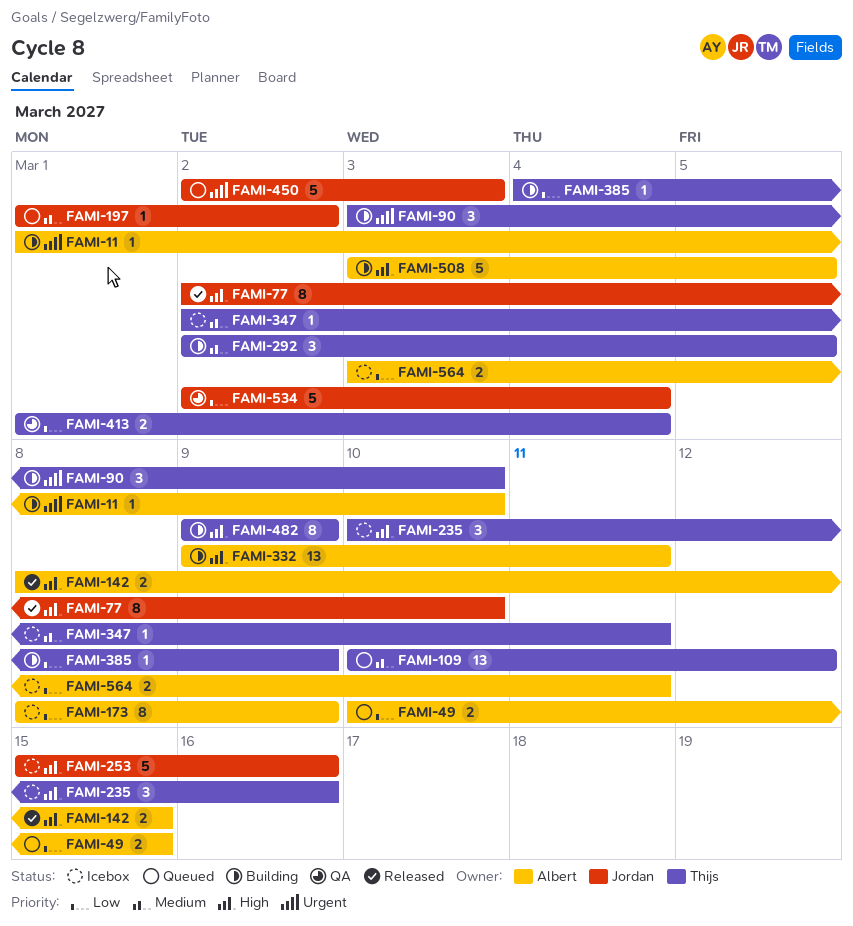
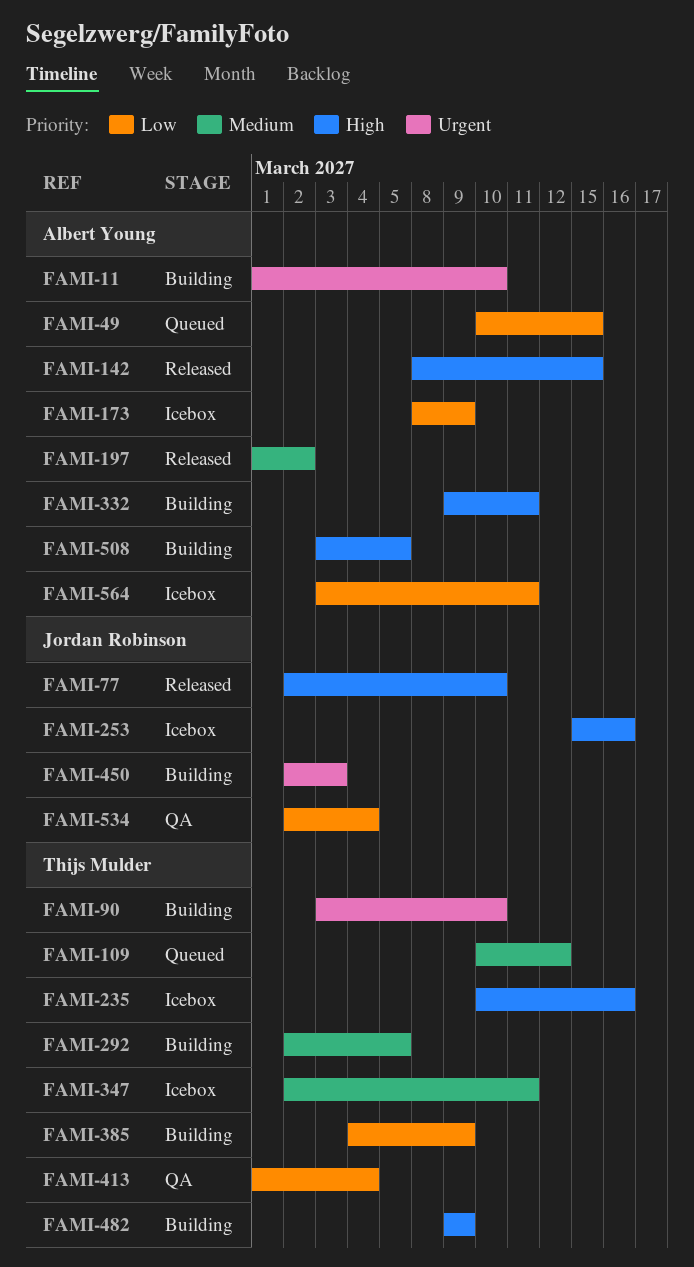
FAMI-197, status: Queued -> Released
FAMI-197, owner: Jordan Robinson -> Albert Young
FAMI-450, status: Queued -> Building

